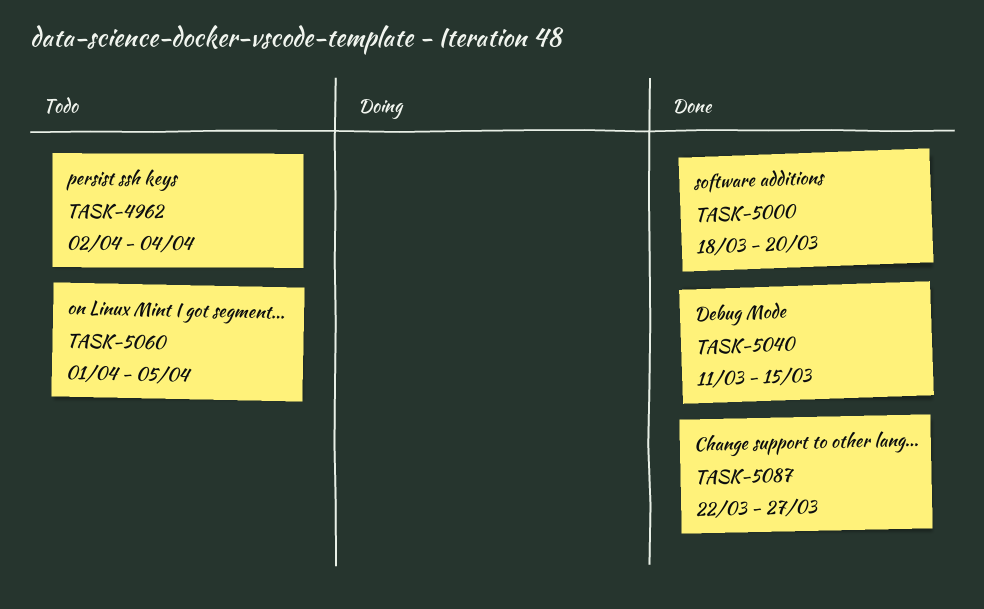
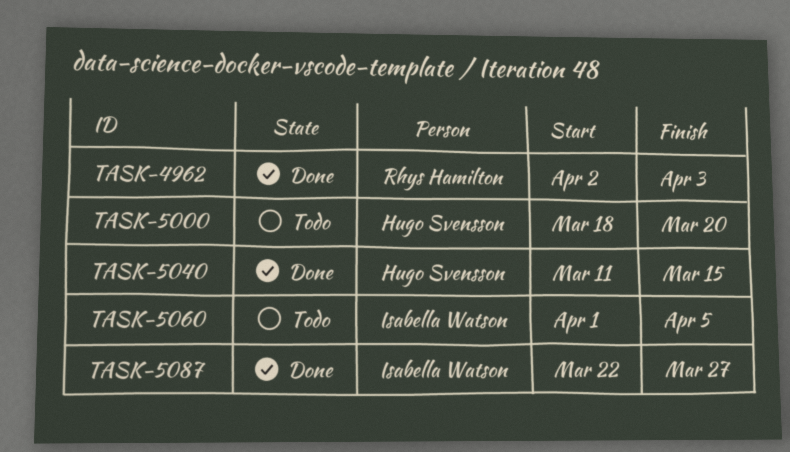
TASK-4962, status: Todo -> Done
TASK-4962, due: Apr 4 -> Apr 3
TASK-5000, status: Done -> Todo

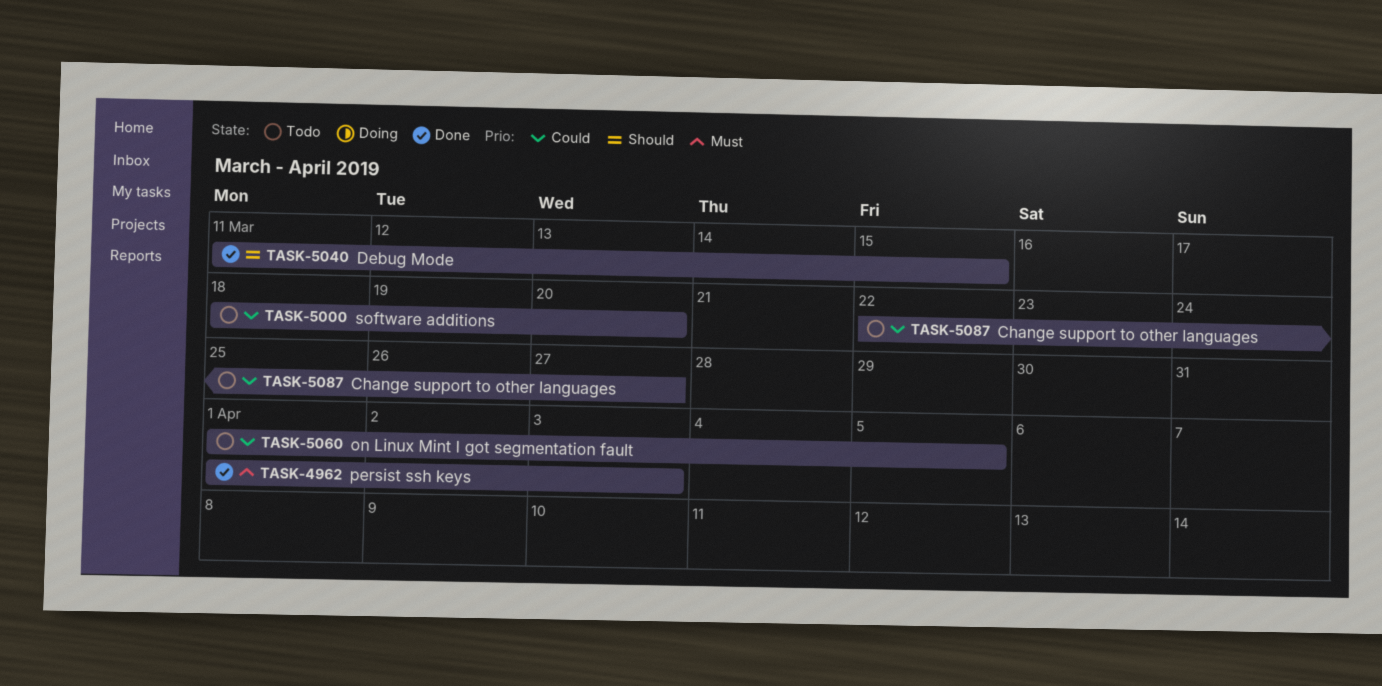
TASK-4962, start: Apr 2 -> Apr 1
TASK-5087, status: Done -> Todo

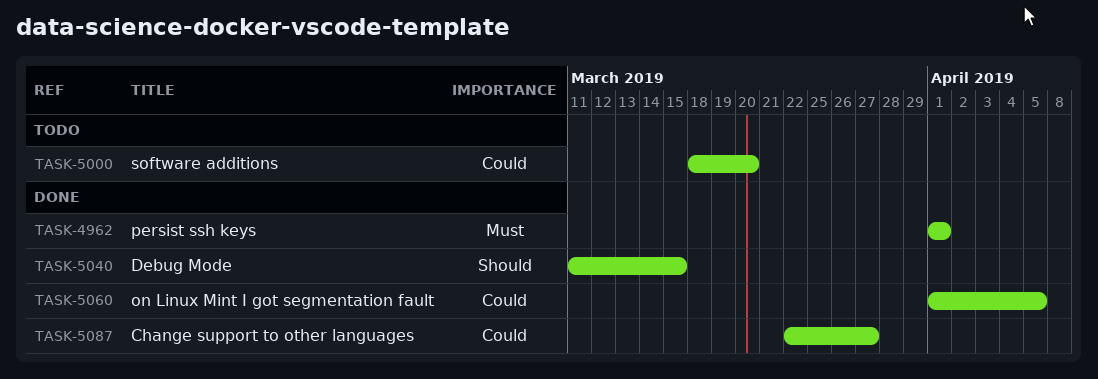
TASK-4962, due: Apr 3 -> Apr 1
TASK-5060, status: Todo -> Done
TASK-5087, status: Todo -> Done

